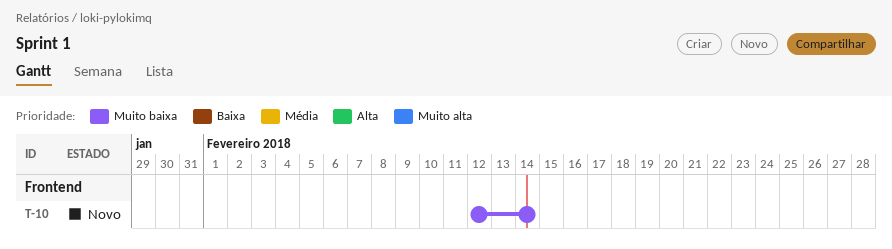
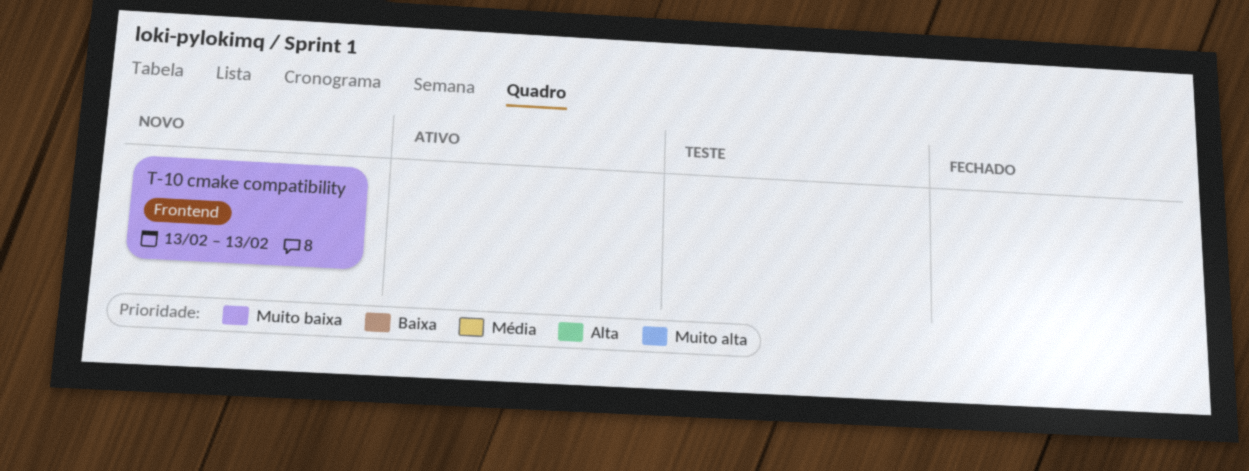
T-10, start: Feb 12 -> Feb 13
T-10, due: Feb 14 -> Feb 13

